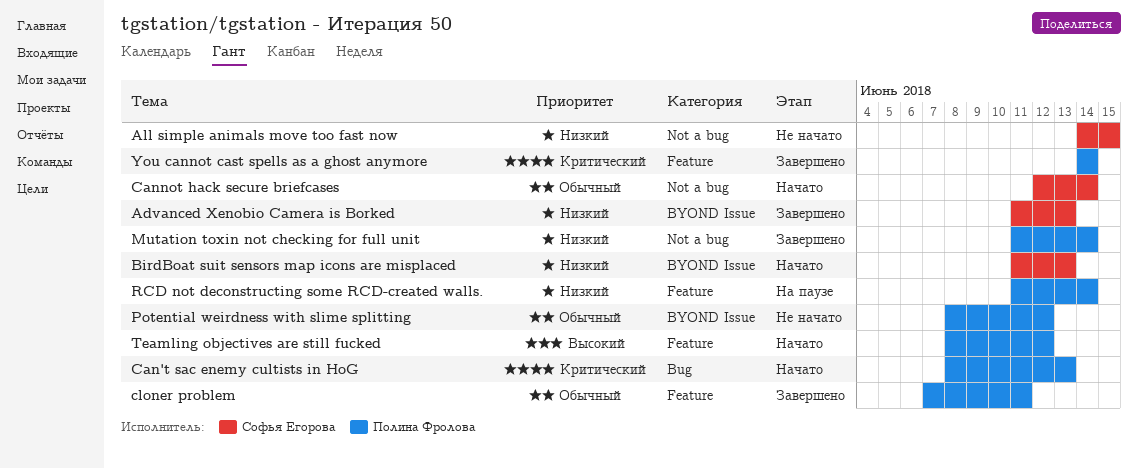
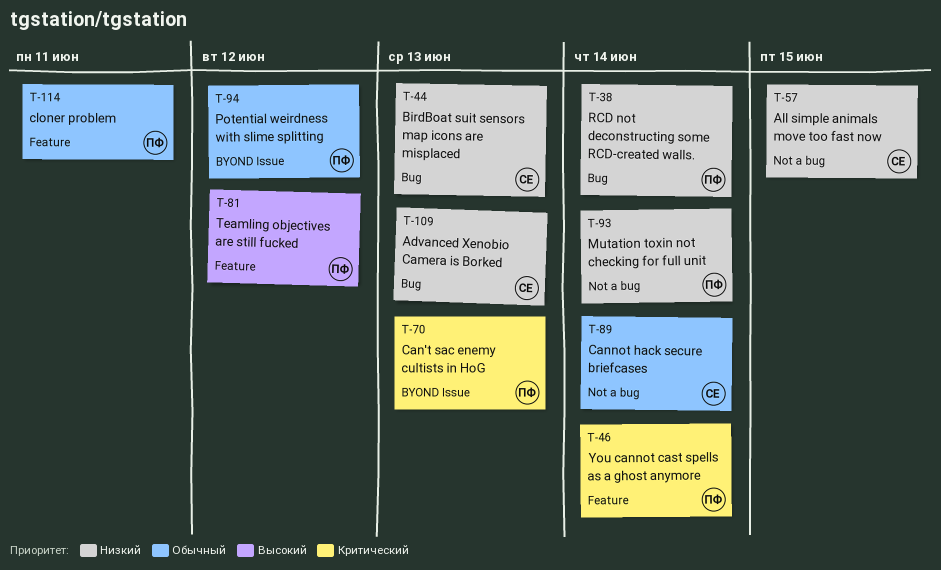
Advanced Xenobio Camera is Borked, label: BYOND Issue -> Bug
BirdBoat suit sensors map icons are misplaced, label: BYOND Issue -> Bug
Can't sac enemy cultists in HoG, label: Bug -> BYOND Issue
RCD not deconstructing some RCD-created walls., label: Feature -> Bug

